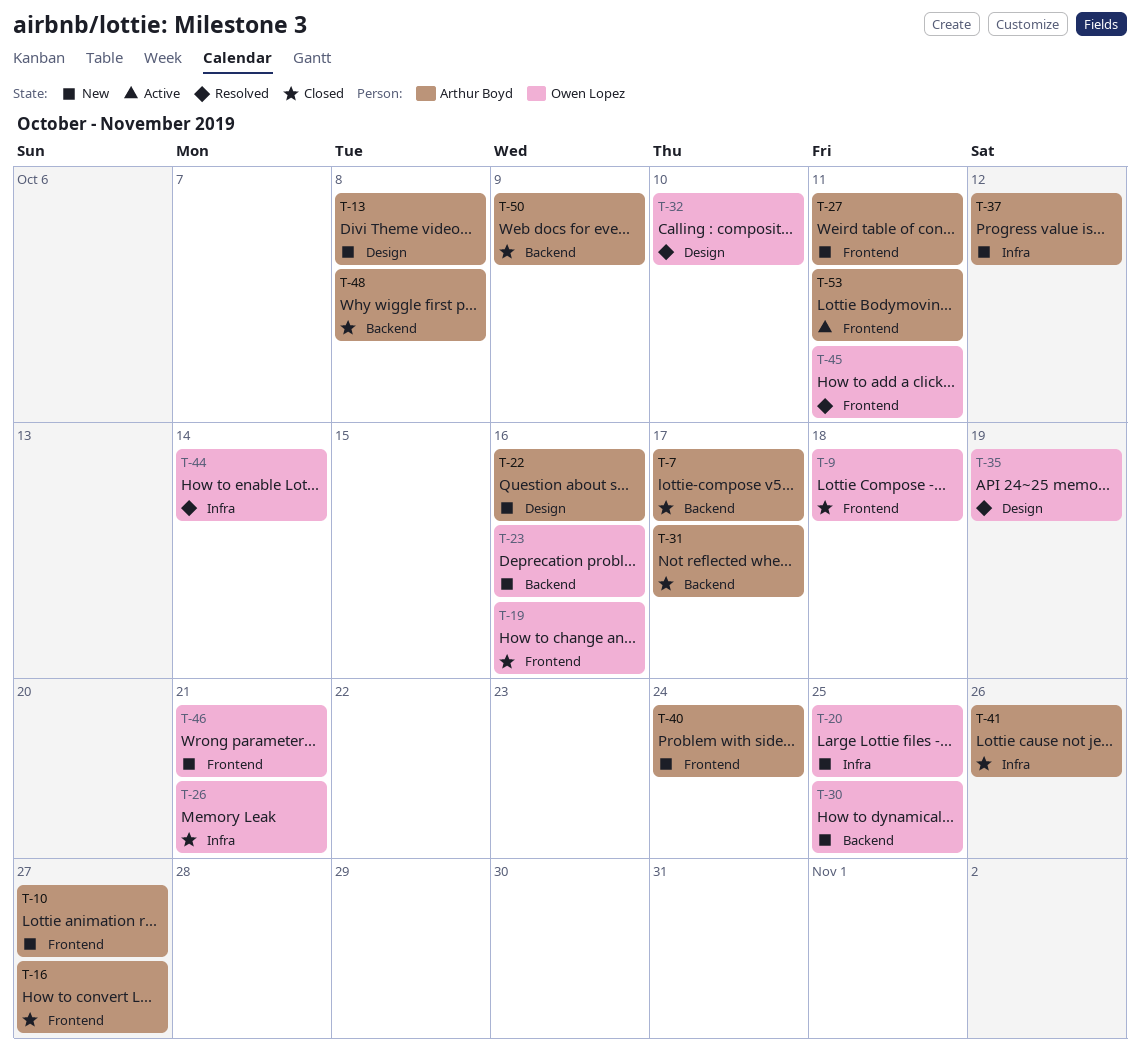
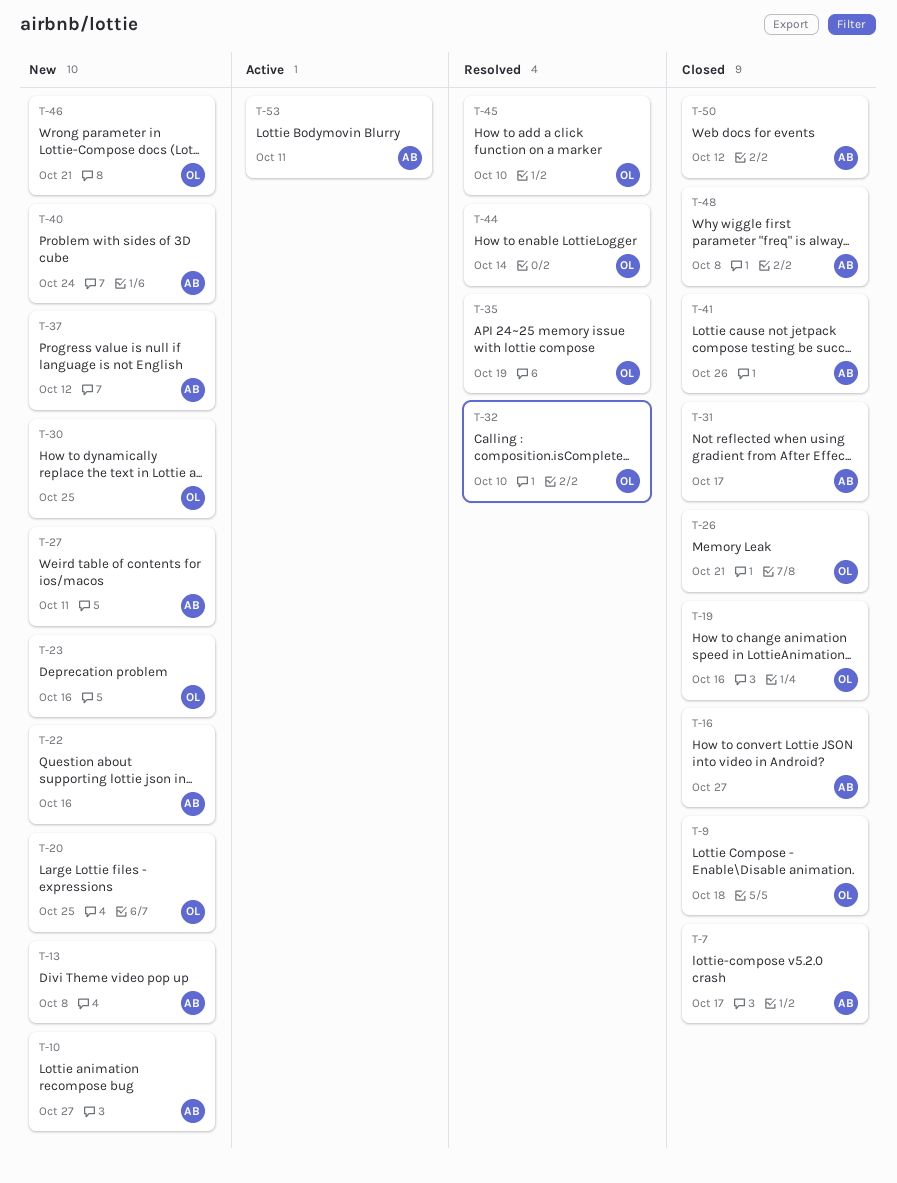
T-45, due: Oct 11 -> Oct 10
T-50, due: Oct 9 -> Oct 12

